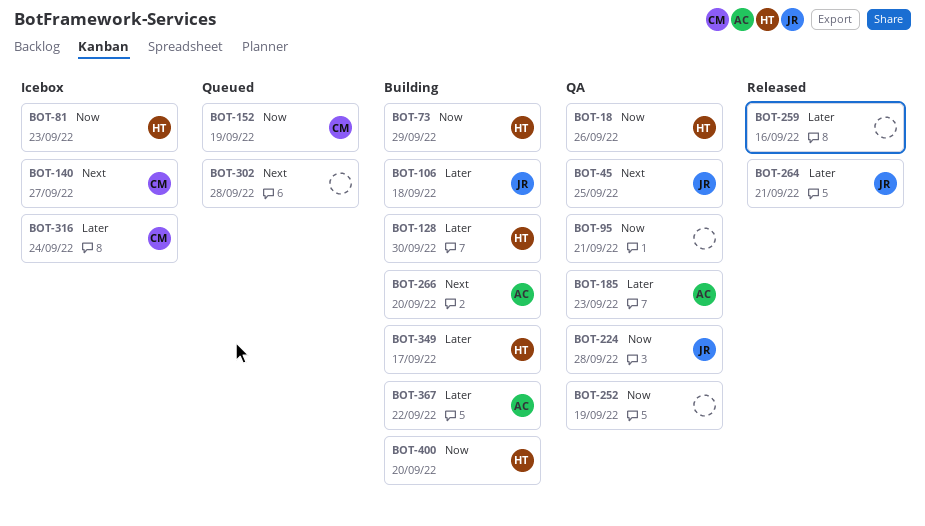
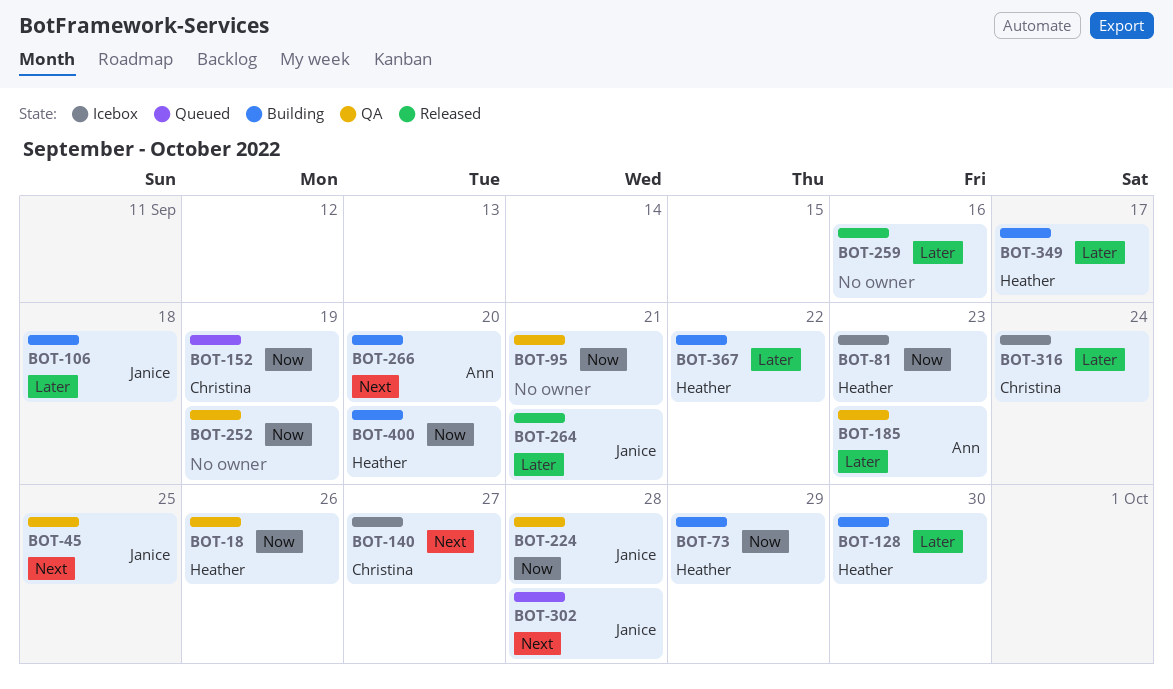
BOT-302, owner: none -> Janice
BOT-367, owner: Ann -> Heather

